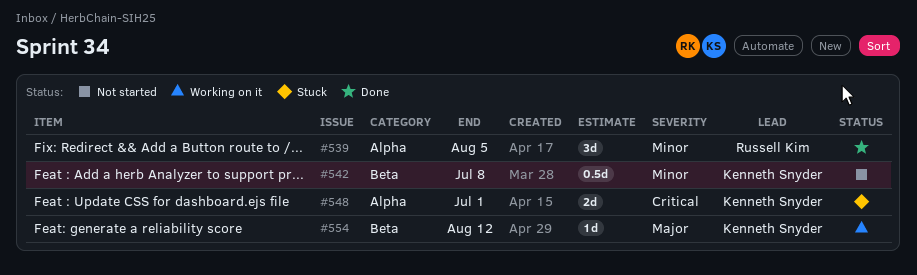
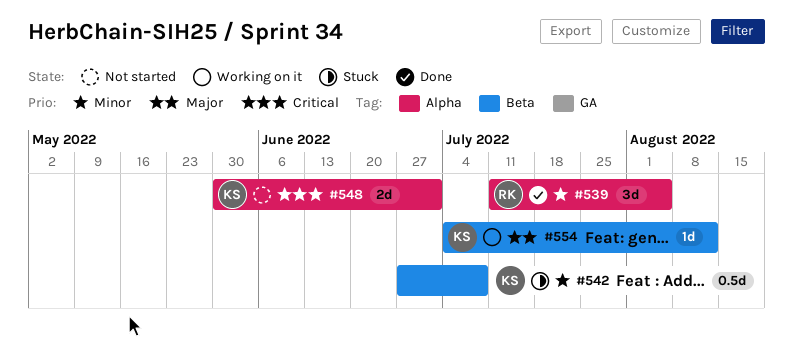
#542, status: Not started -> Stuck
#548, status: Stuck -> Not started

